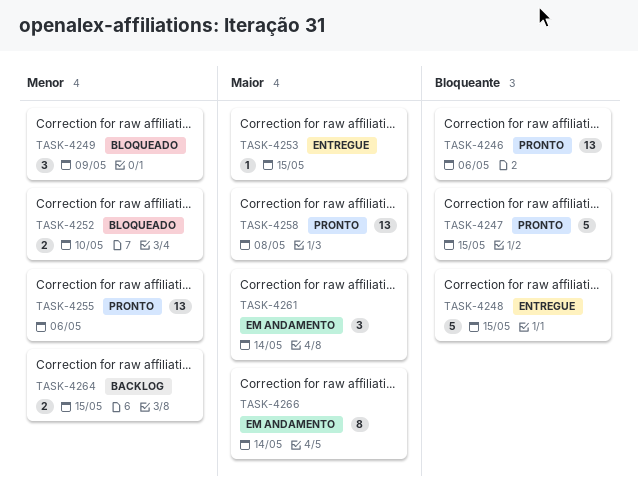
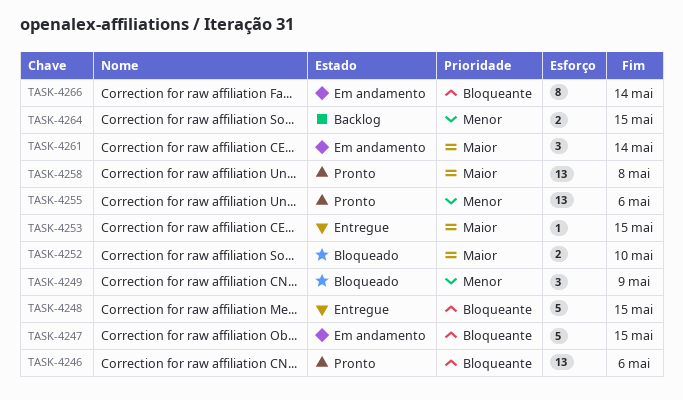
TASK-4247, status: Pronto -> Em andamento
TASK-4252, priority: Menor -> Maior
TASK-4266, priority: Maior -> Bloqueante

